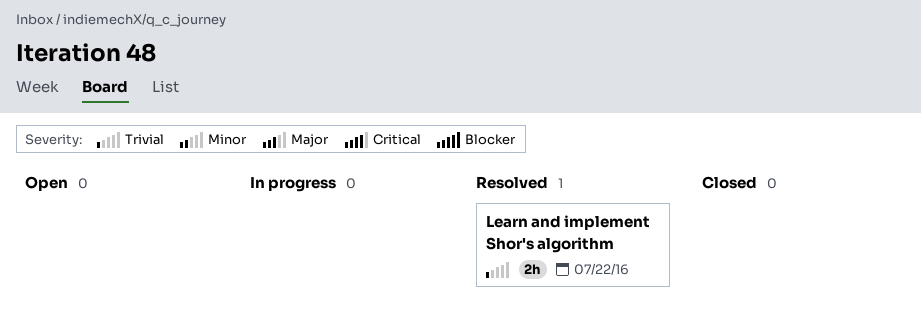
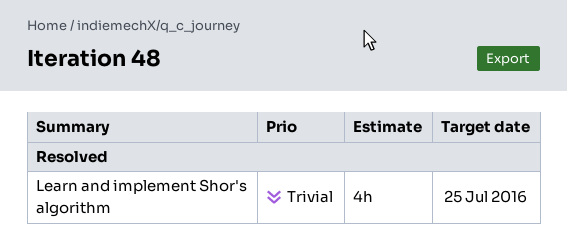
Learn and implement Shor's algorithm, estimate: 2h -> 4h
Learn and implement Shor's algorithm, due: Jul 22 -> Jul 25

